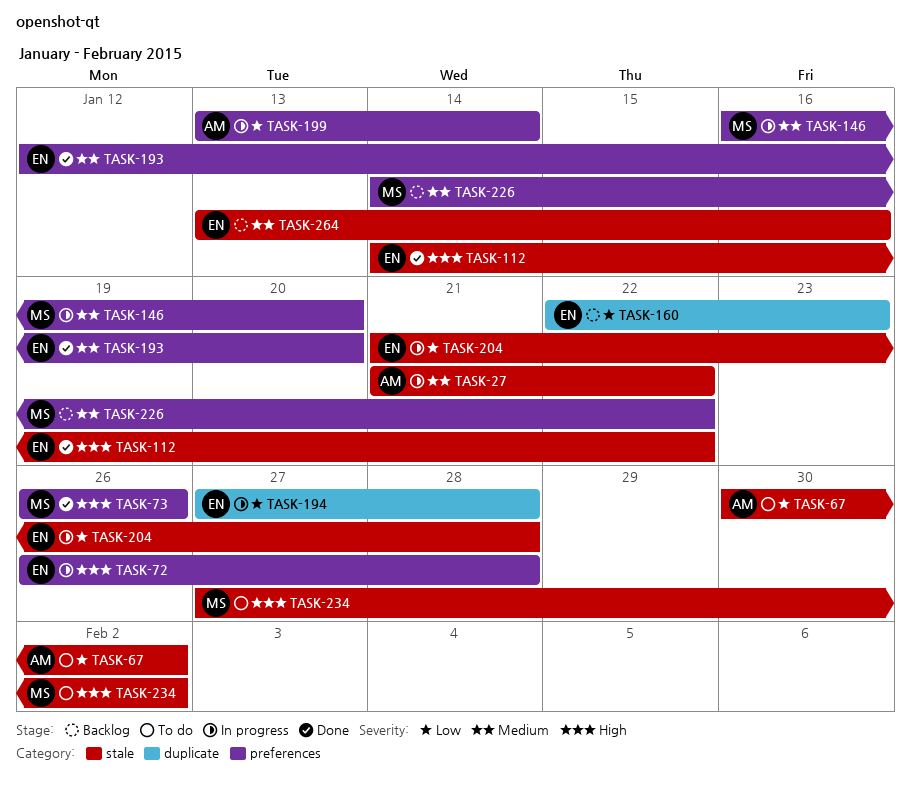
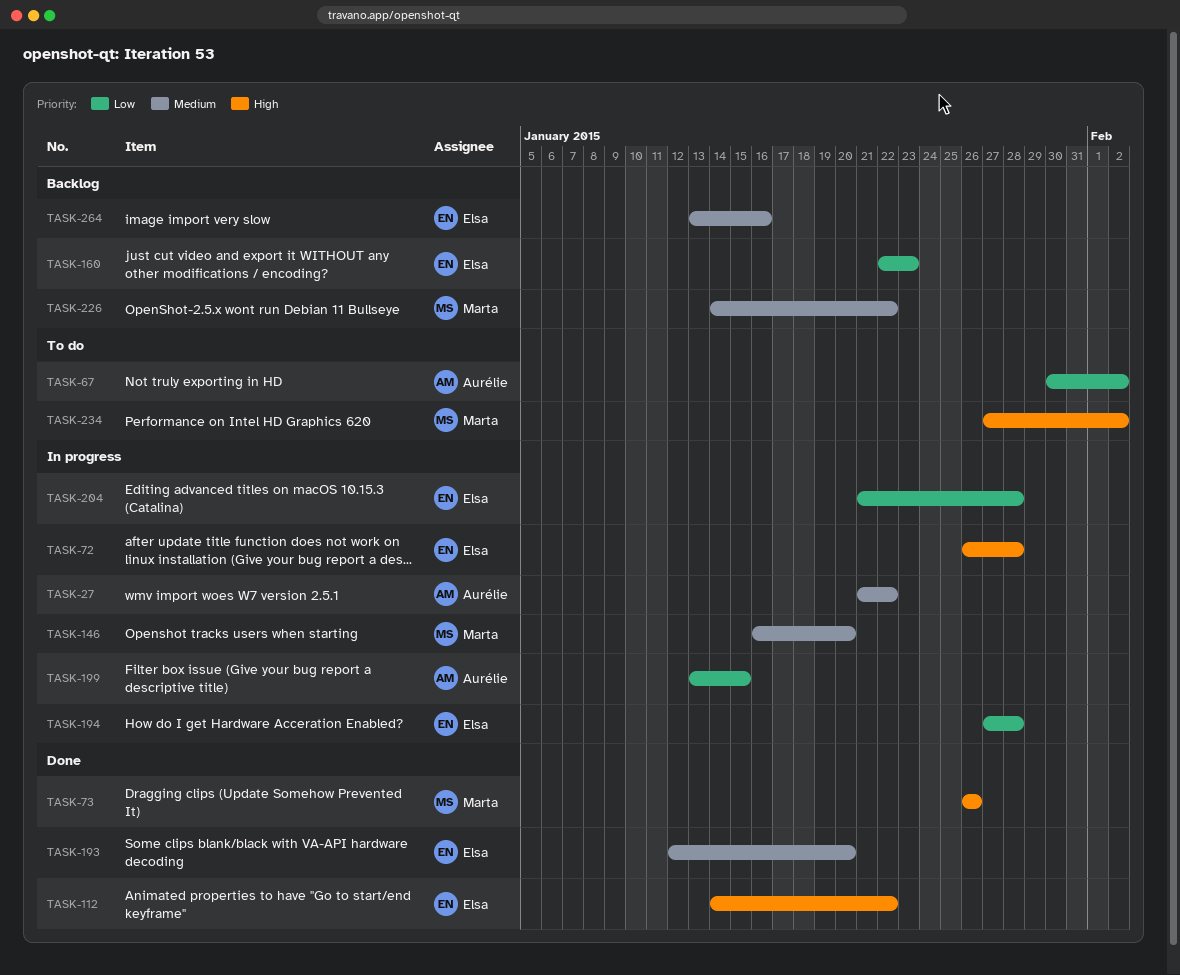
TASK-199, due: Jan 14 -> Jan 15

